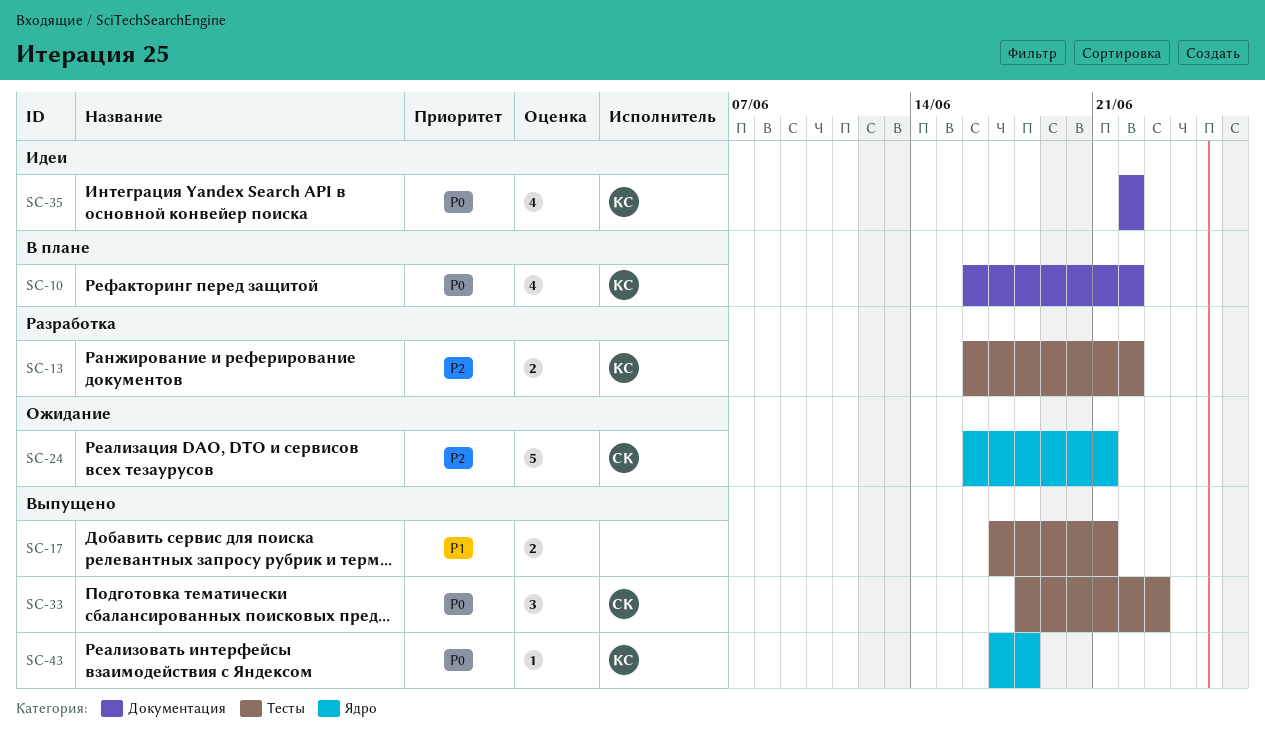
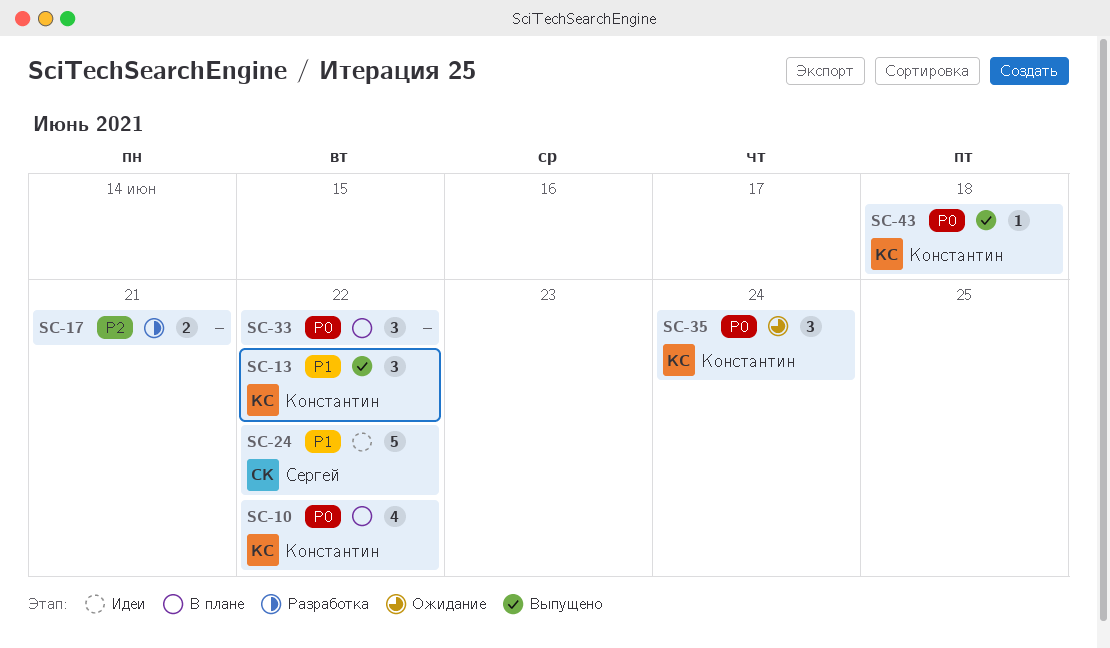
SC-13, status: Разработка -> Выпущено
SC-13, priority: P2 -> P1
SC-13, estimate: 2 -> 3
SC-17, status: Выпущено -> Разработка
SC-17, priority: P1 -> P2
SC-24, status: Ожидание -> Идеи
SC-24, priority: P2 -> P1
SC-24, due: Jun 21 -> Jun 22
SC-33, status: Выпущено -> В плане
SC-33, owner: Сергей -> none
SC-33, due: Jun 23 -> Jun 22
SC-35, status: Идеи -> Ожидание
SC-35, estimate: 4 -> 3
SC-35, due: Jun 22 -> Jun 24

